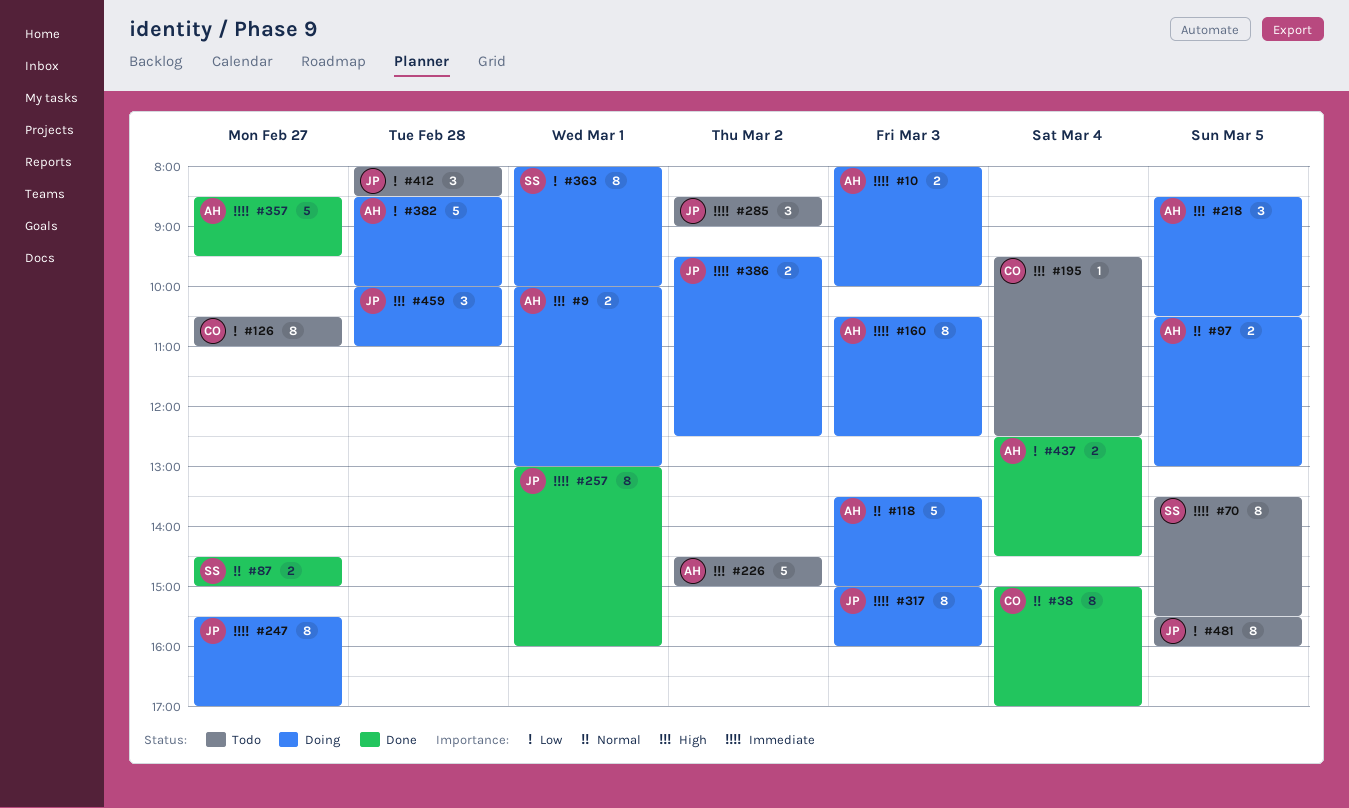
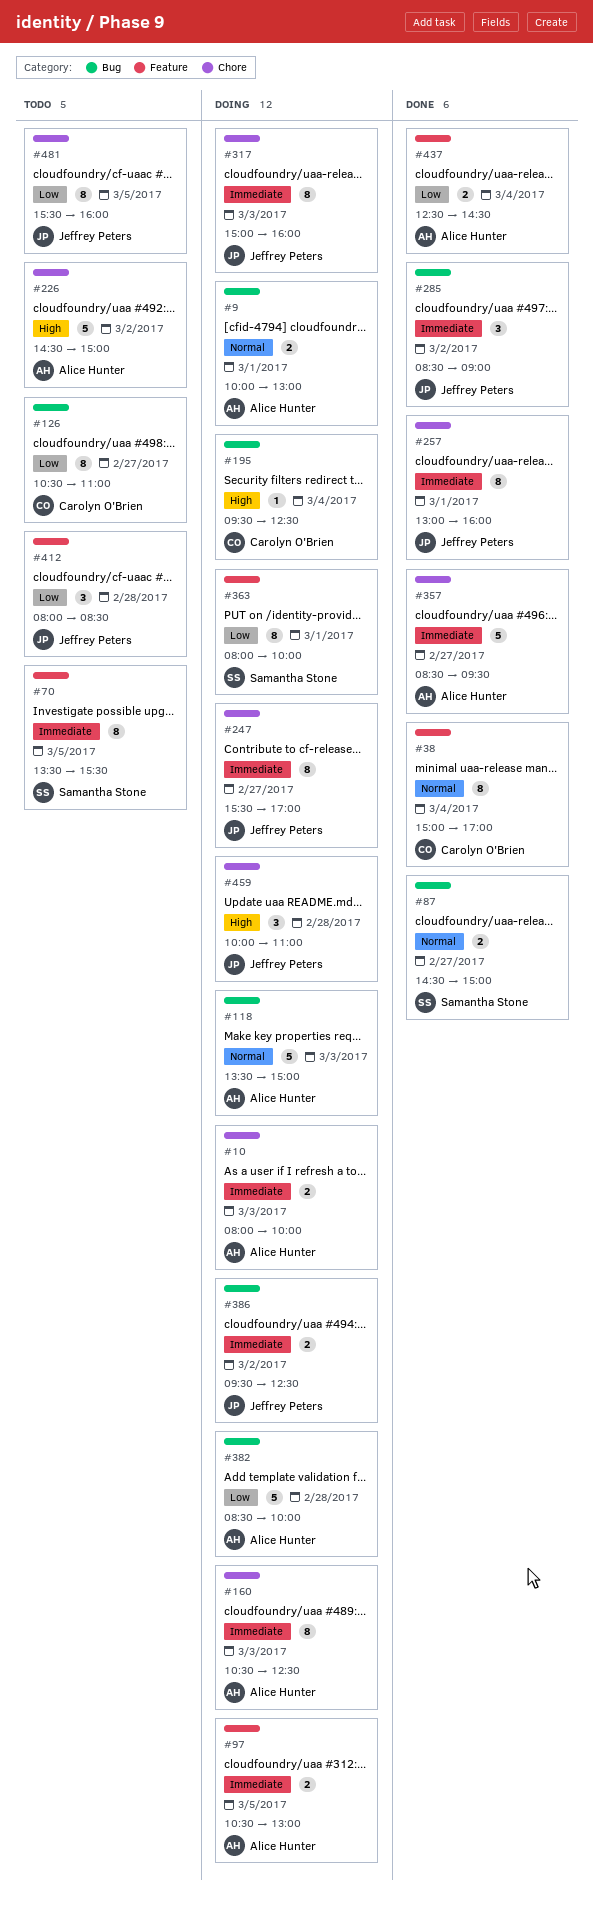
#9, priority: High -> Normal
#97, priority: Normal -> Immediate
#195, status: Todo -> Doing
#218: present -> none
#285, status: Todo -> Done

